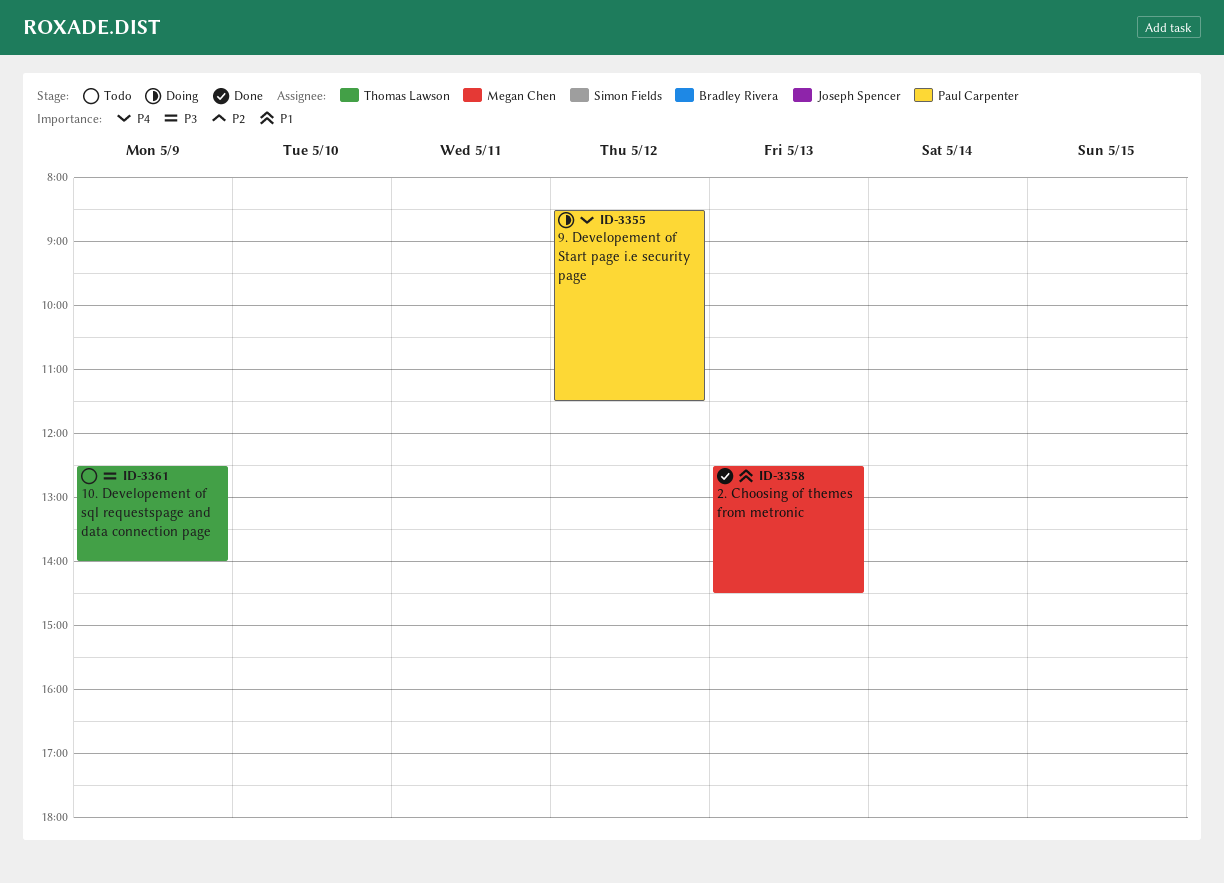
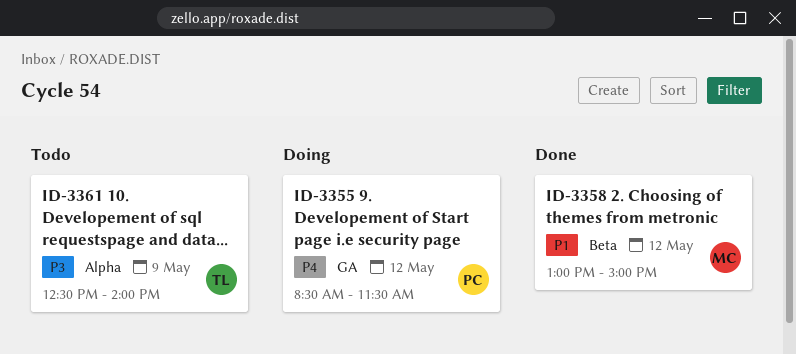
ID-3358, day: May 13 -> May 12
ID-3358, begins: 12:30 -> 13:00
ID-3358, ends: 14:30 -> 15:00

